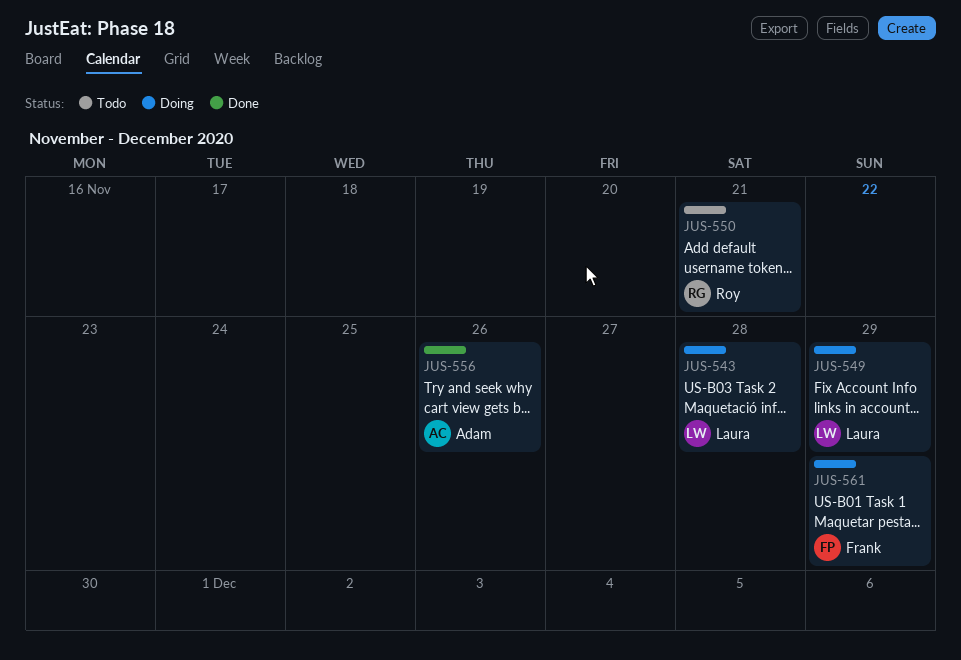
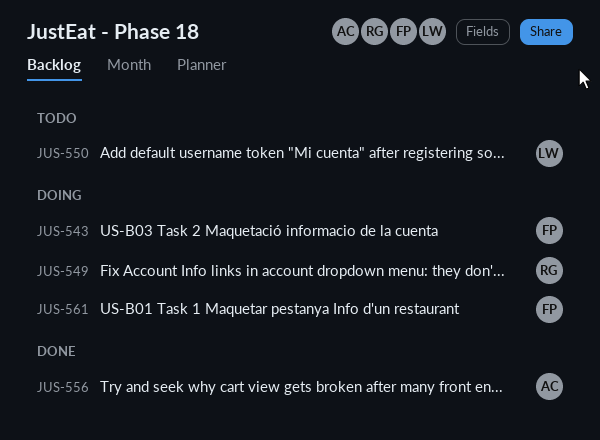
JUS-543, owner: Laura -> Frank
JUS-549, owner: Laura -> Roy
JUS-550, owner: Roy -> Laura

